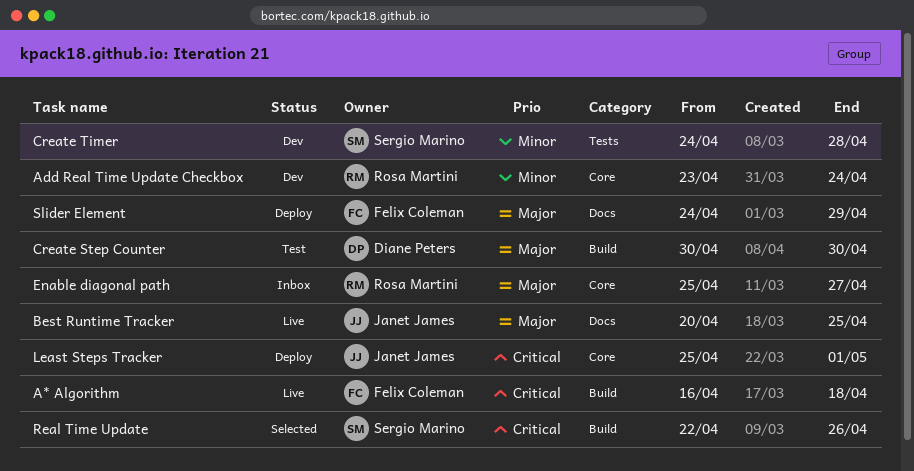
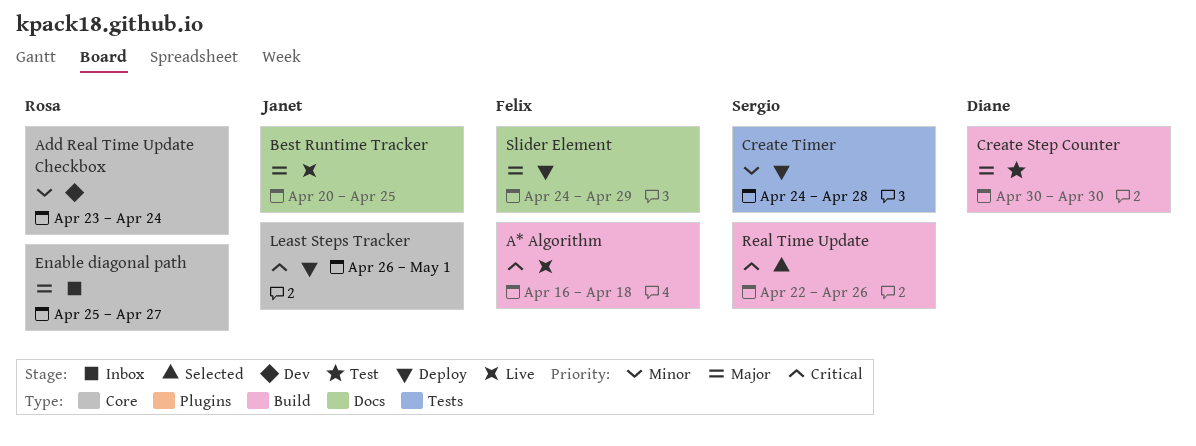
Create Timer, status: Dev -> Deploy
Least Steps Tracker, start: Apr 25 -> Apr 26

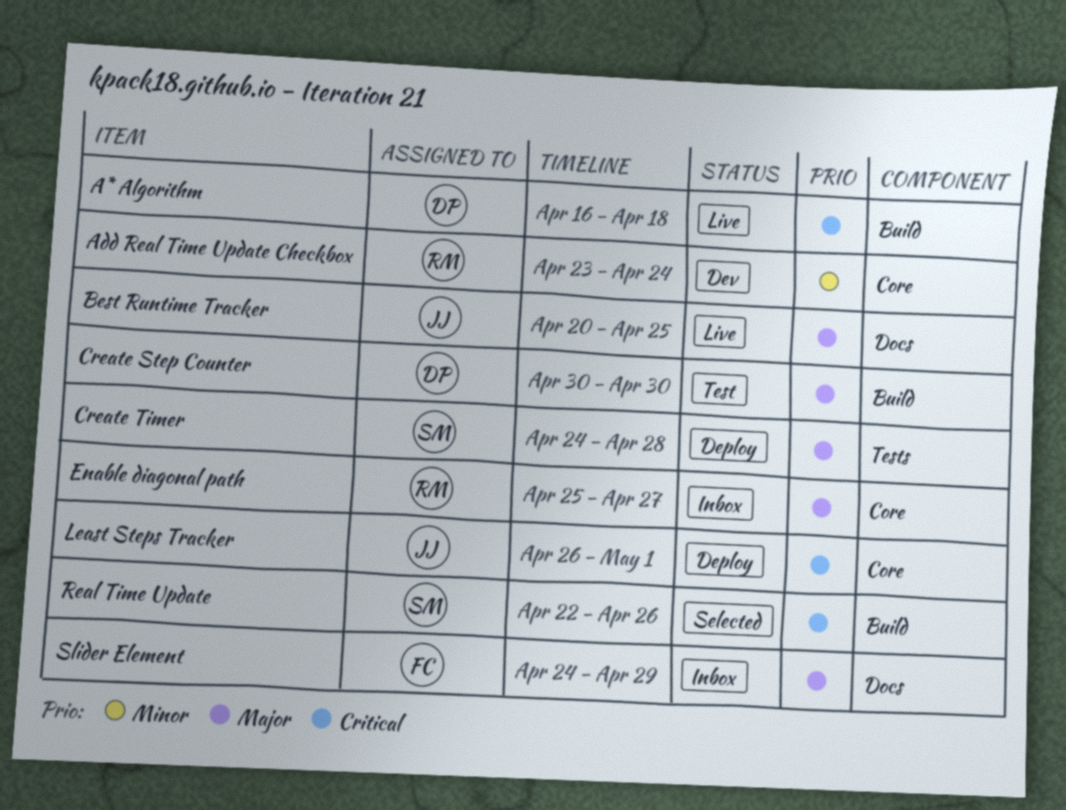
A* Algorithm, owner: Felix -> Diane
Create Timer, priority: Minor -> Major
Slider Element, status: Deploy -> Inbox

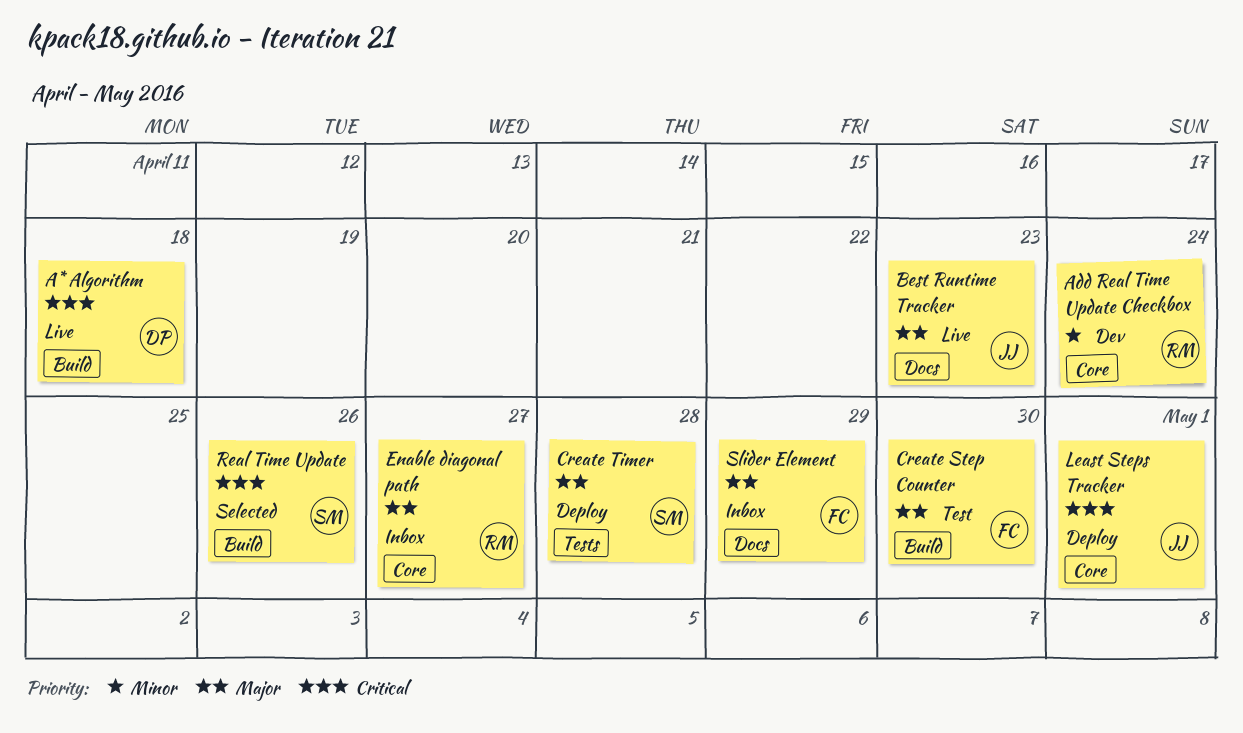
Best Runtime Tracker, due: Apr 25 -> Apr 23
Create Step Counter, owner: DP -> FC

